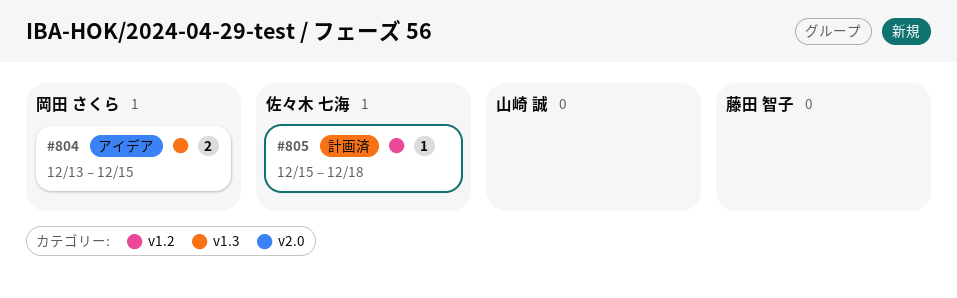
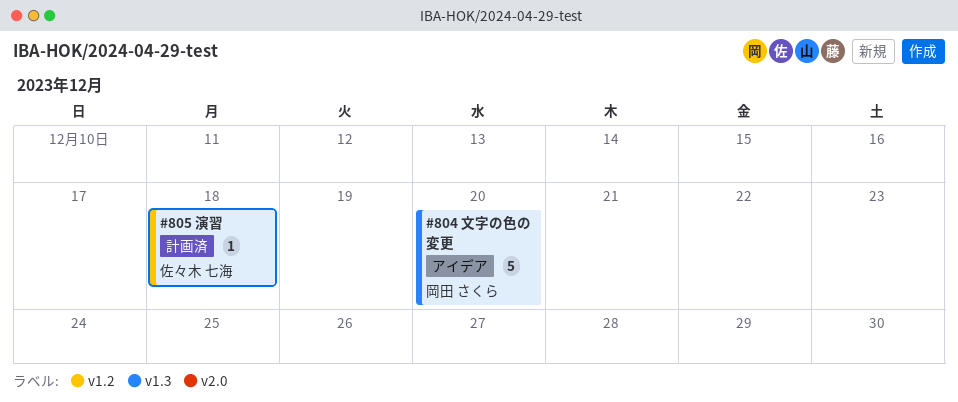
#804, estimate: 2 -> 5
#804, due: Dec 15 -> Dec 20

